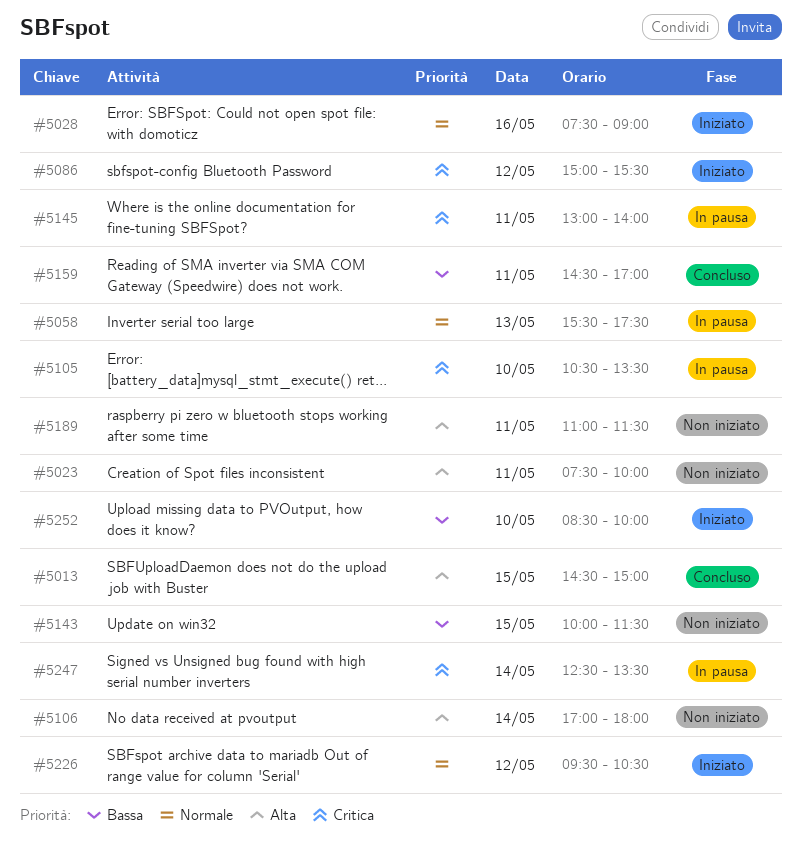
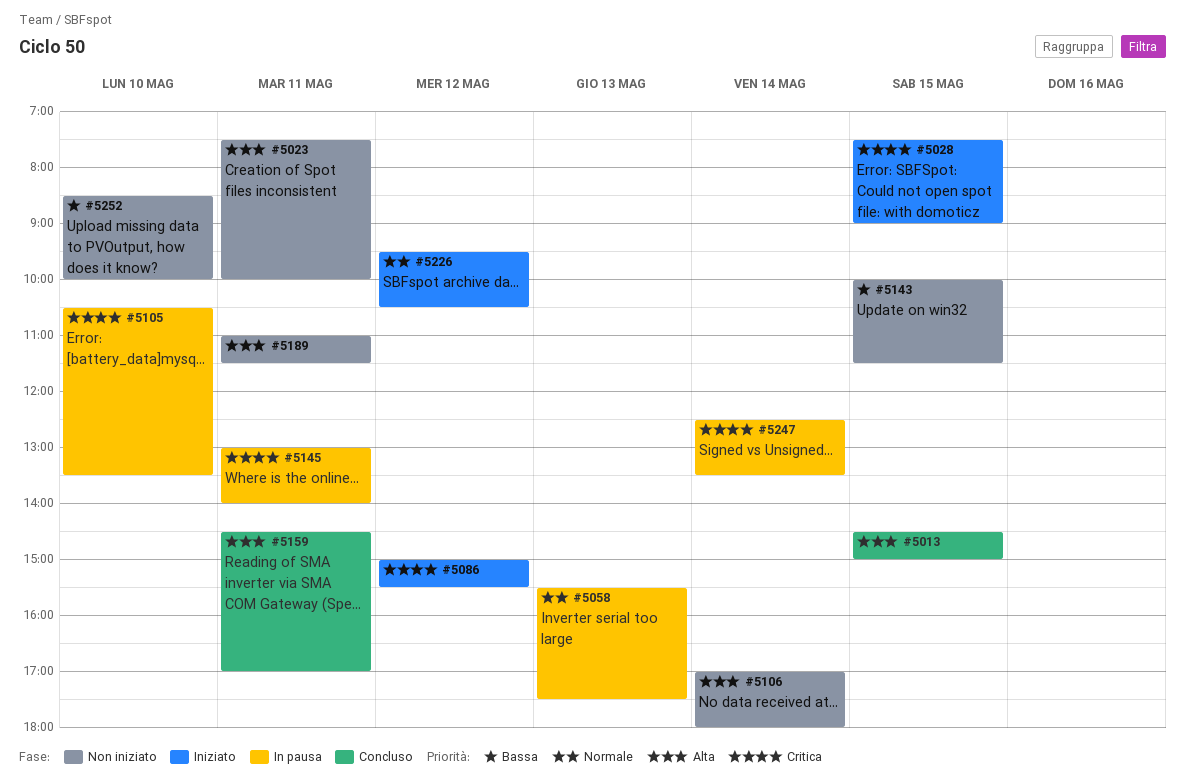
#5028, priority: Normale -> Critica
#5028, day: May 16 -> May 15
#5159, priority: Bassa -> Alta
#5252, status: Iniziato -> Non iniziato

